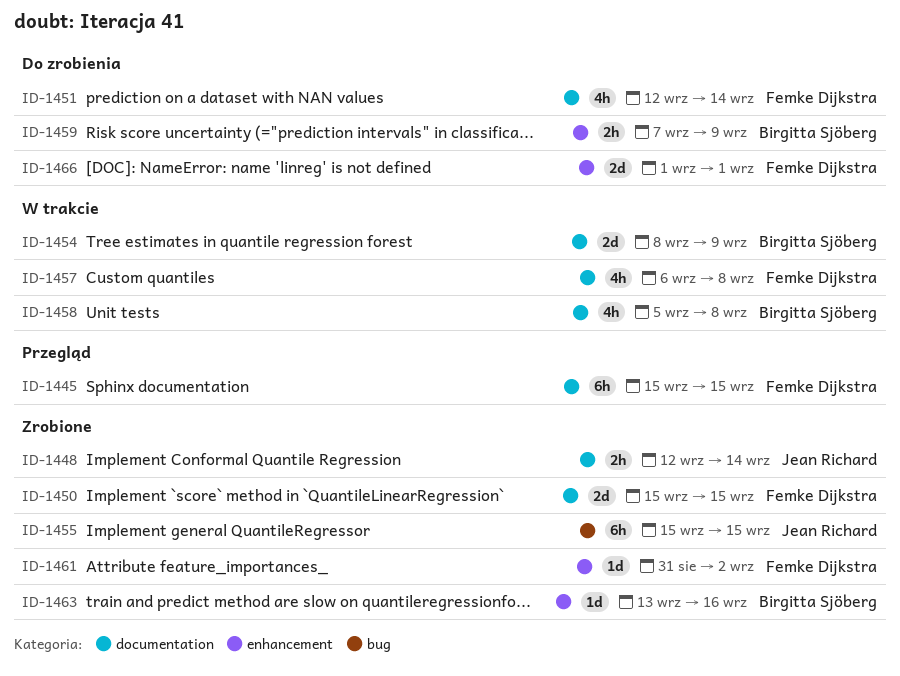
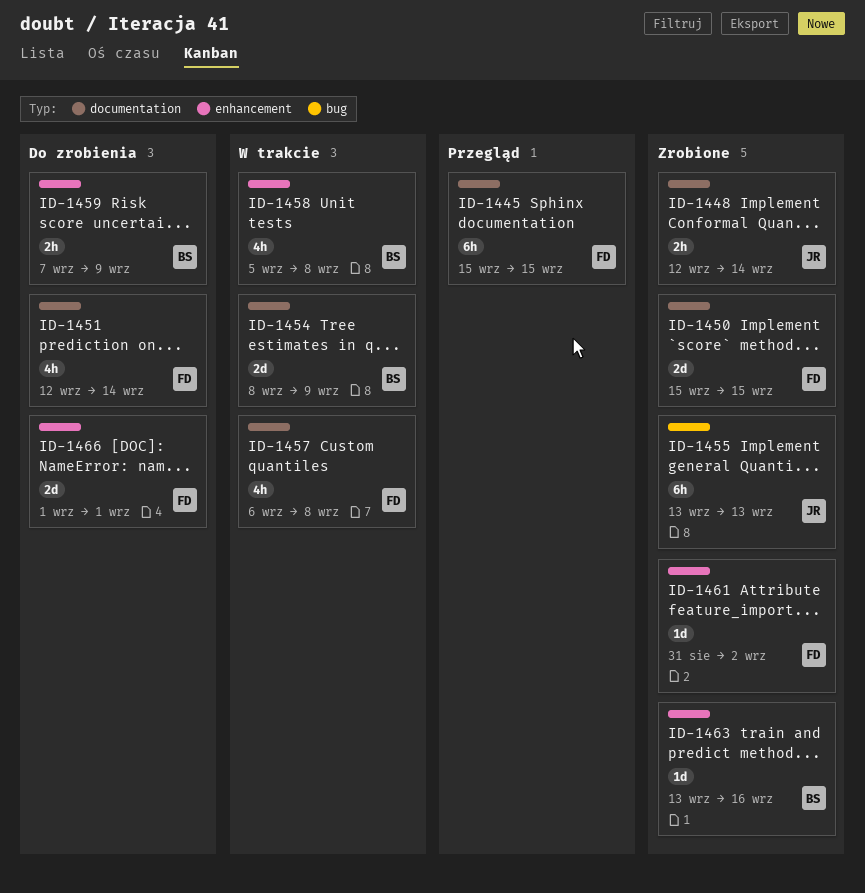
ID-1455, start: Sep 15 -> Sep 13
ID-1455, due: Sep 15 -> Sep 13
ID-1458, label: documentation -> enhancement

